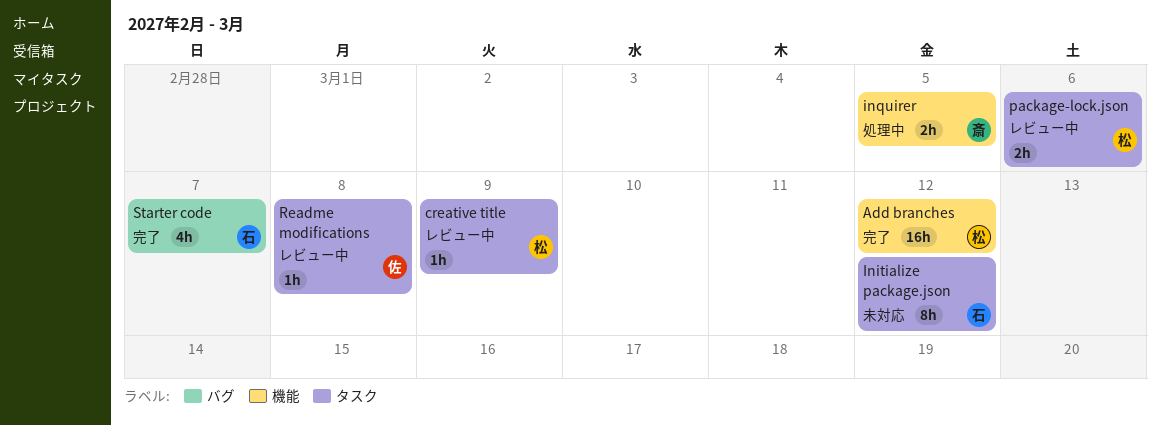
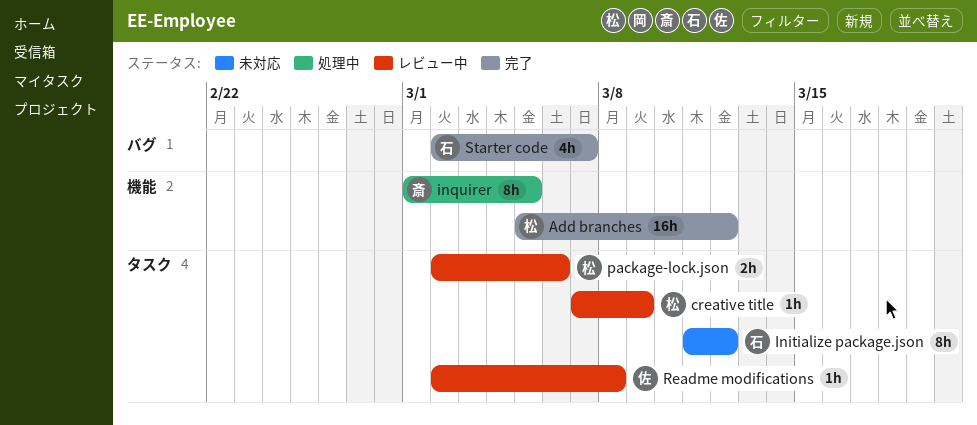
inquirer, estimate: 2h -> 8h

